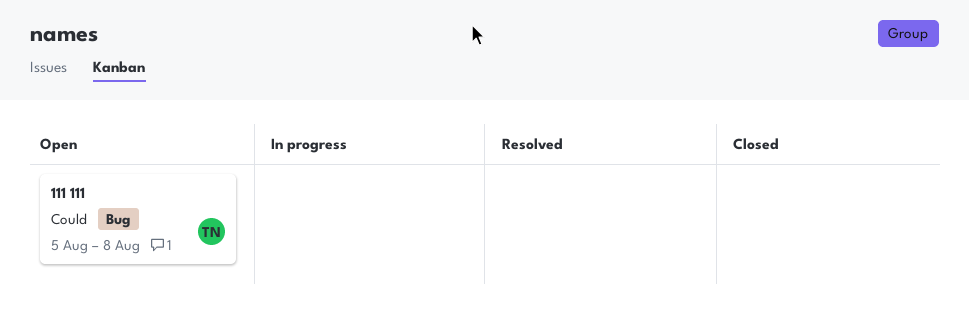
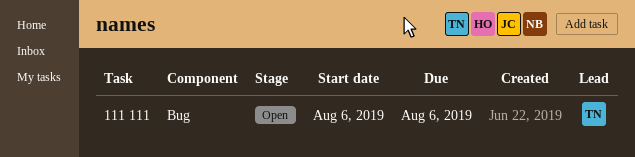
111 111, start: Aug 5 -> Aug 6
111 111, due: Aug 8 -> Aug 6

